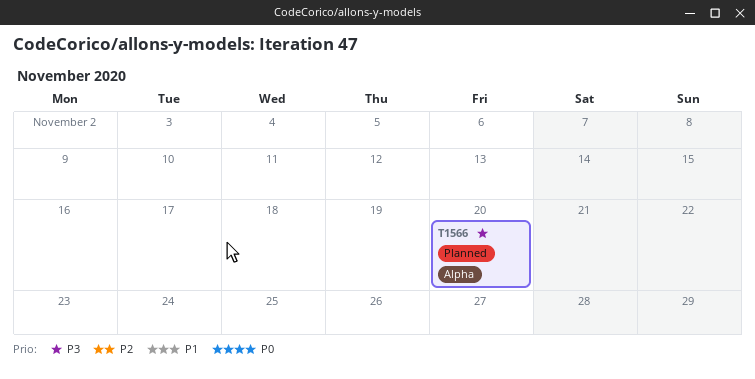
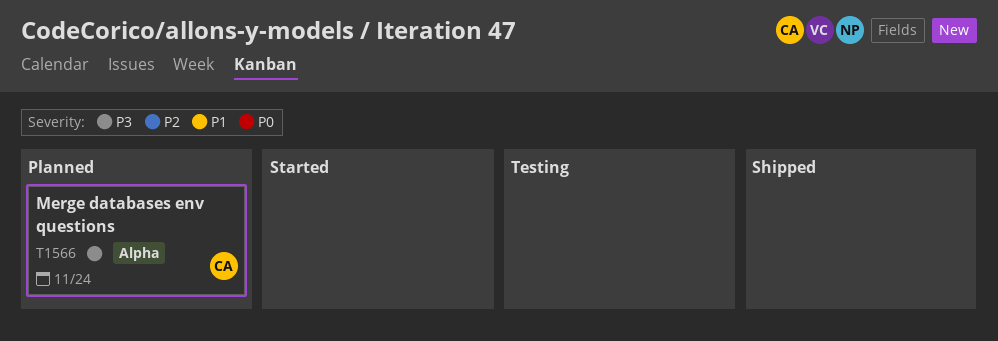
T1566, due: Nov 20 -> Nov 24

